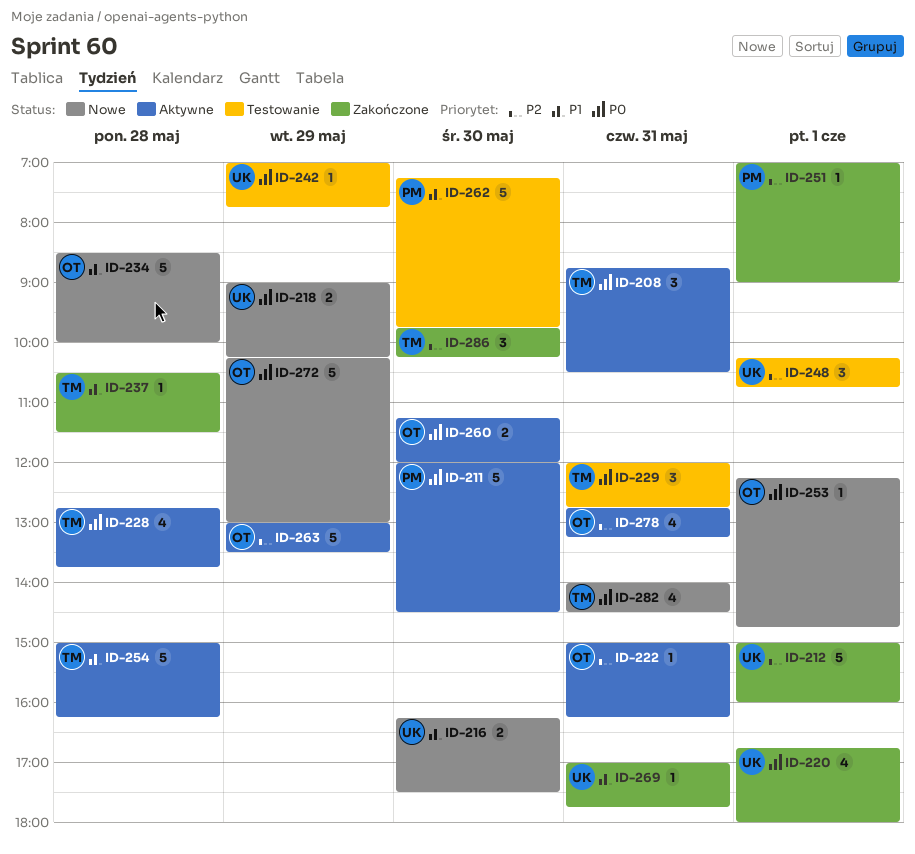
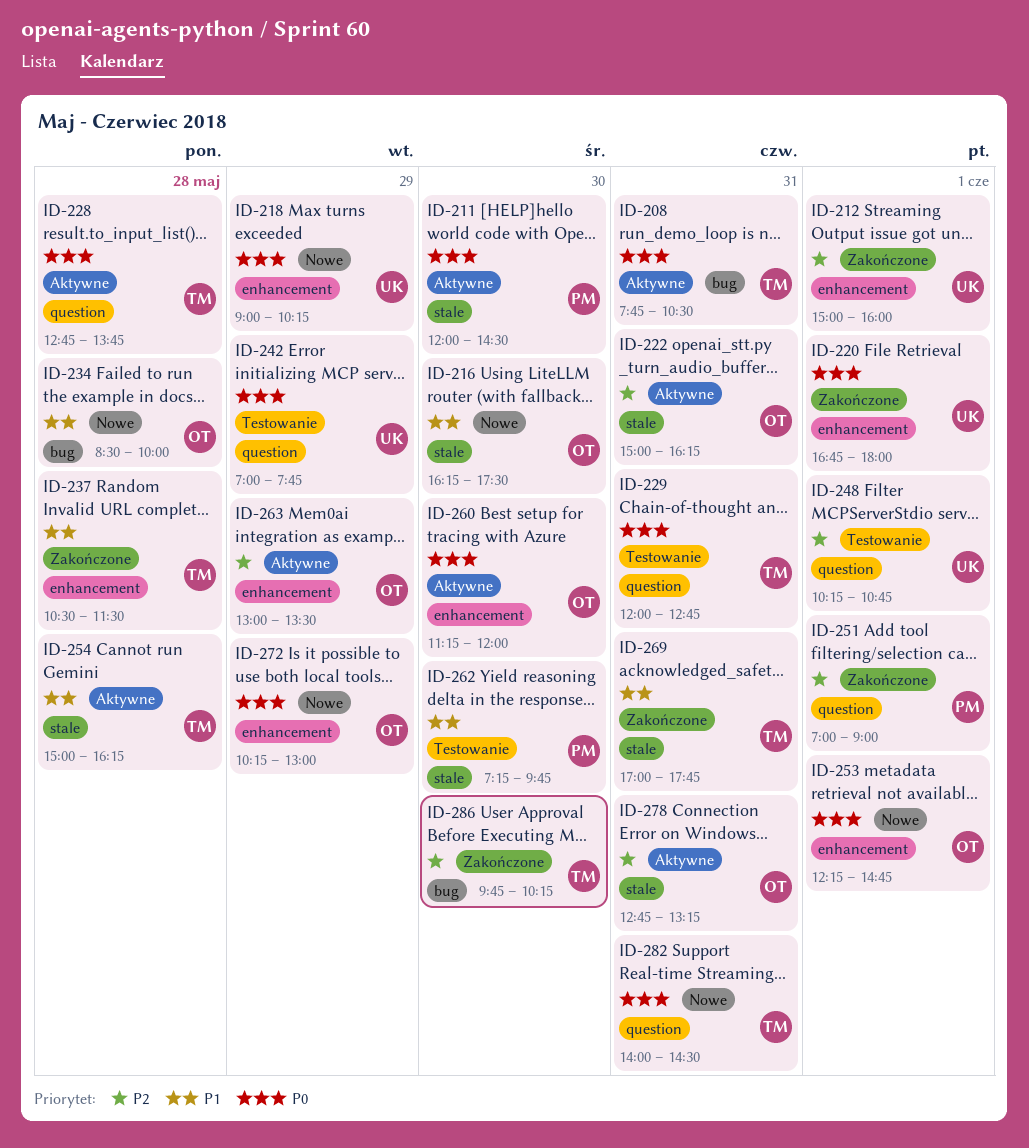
ID-208, begins: 08:45 -> 07:45
ID-216, owner: UK -> OT
ID-269, owner: UK -> TM

